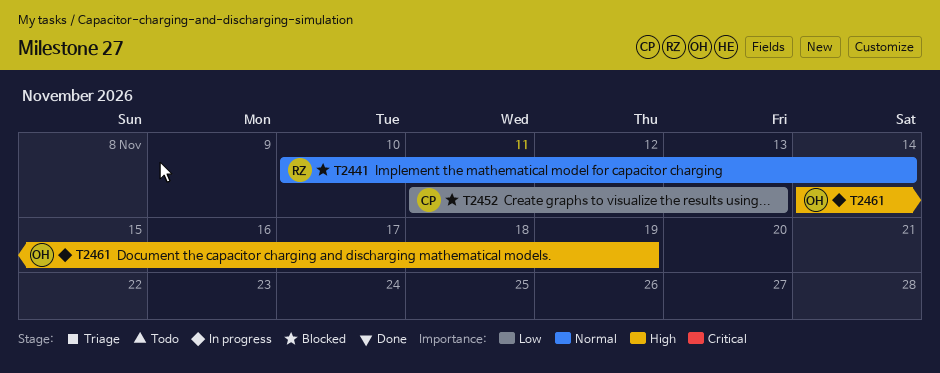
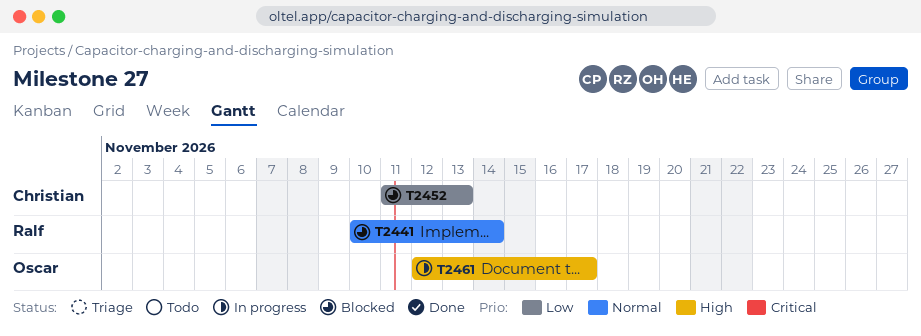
T2461, start: Nov 14 -> Nov 12
T2461, due: Nov 19 -> Nov 17

